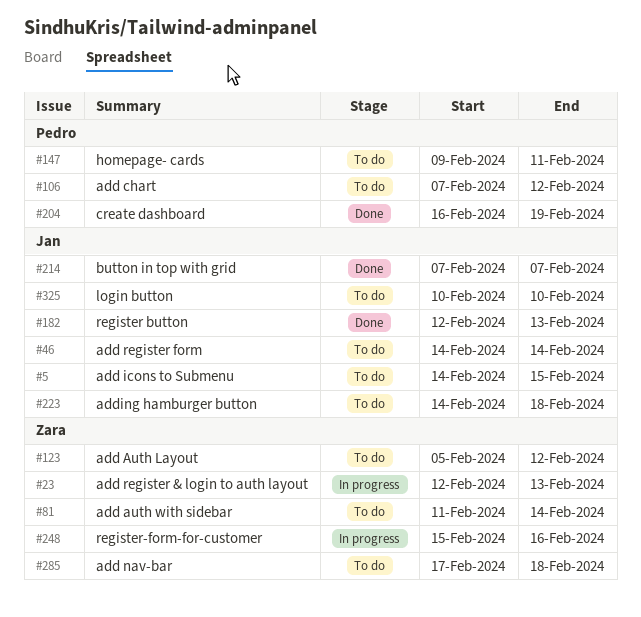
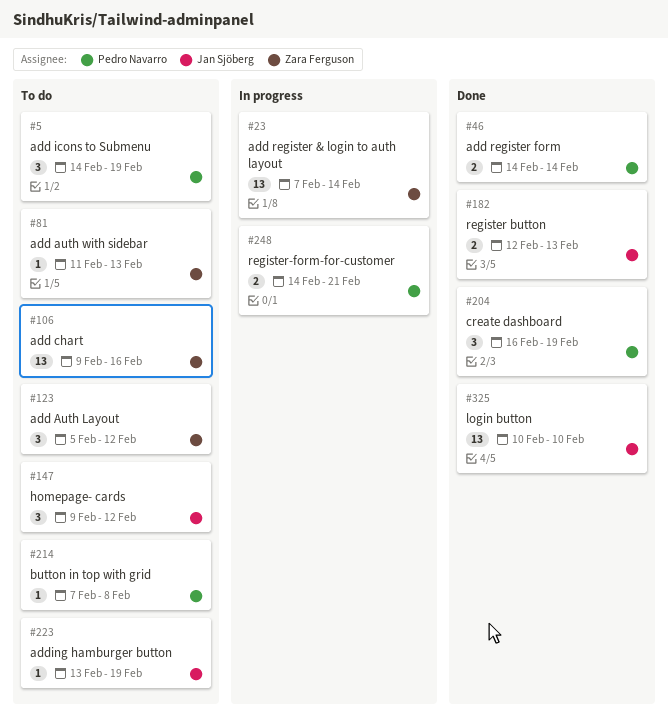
#5, owner: Jan Sjöberg -> Pedro Navarro
#5, due: Feb 15 -> Feb 19
#23, start: Feb 12 -> Feb 7
#23, due: Feb 13 -> Feb 14
#46, status: To do -> Done
#46, owner: Jan Sjöberg -> Pedro Navarro
#81, due: Feb 14 -> Feb 13
#106, owner: Pedro Navarro -> Zara Ferguson
#106, start: Feb 7 -> Feb 9
#106, due: Feb 12 -> Feb 16
#147, owner: Pedro Navarro -> Jan Sjöberg
#147, due: Feb 11 -> Feb 12
#214, status: Done -> To do
#214, owner: Jan Sjöberg -> Pedro Navarro
#214, due: Feb 7 -> Feb 8
#223, start: Feb 14 -> Feb 13
#223, due: Feb 18 -> Feb 19
#248, owner: Zara Ferguson -> Pedro Navarro
#248, start: Feb 15 -> Feb 14
#248, due: Feb 16 -> Feb 21
#285: present -> none
#325, status: To do -> Done

